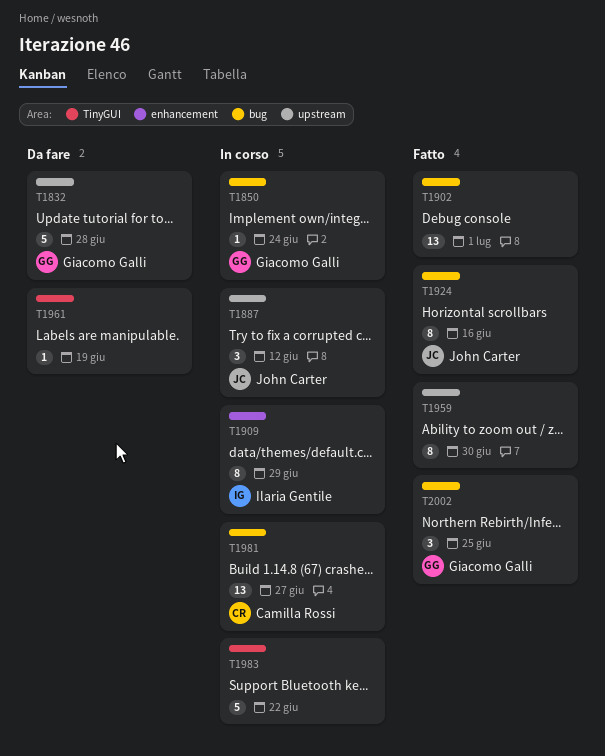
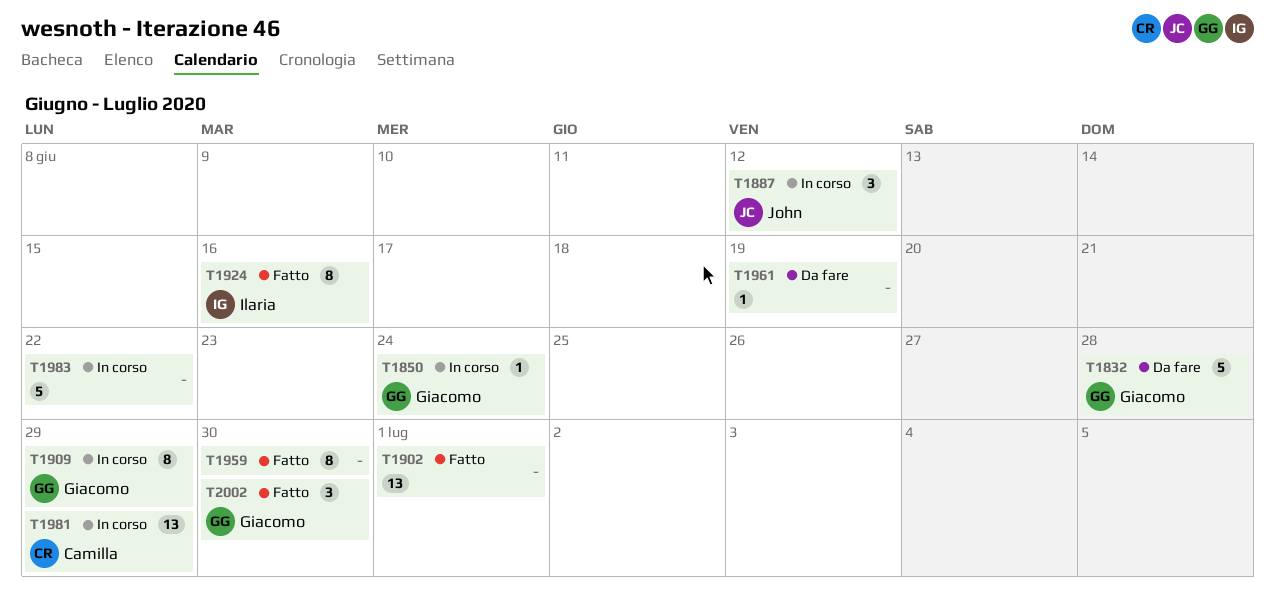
T1909, owner: Ilaria Gentile -> Giacomo Galli
T1924, owner: John Carter -> Ilaria Gentile
T1981, due: Jun 27 -> Jun 29
T2002, due: Jun 25 -> Jun 30

